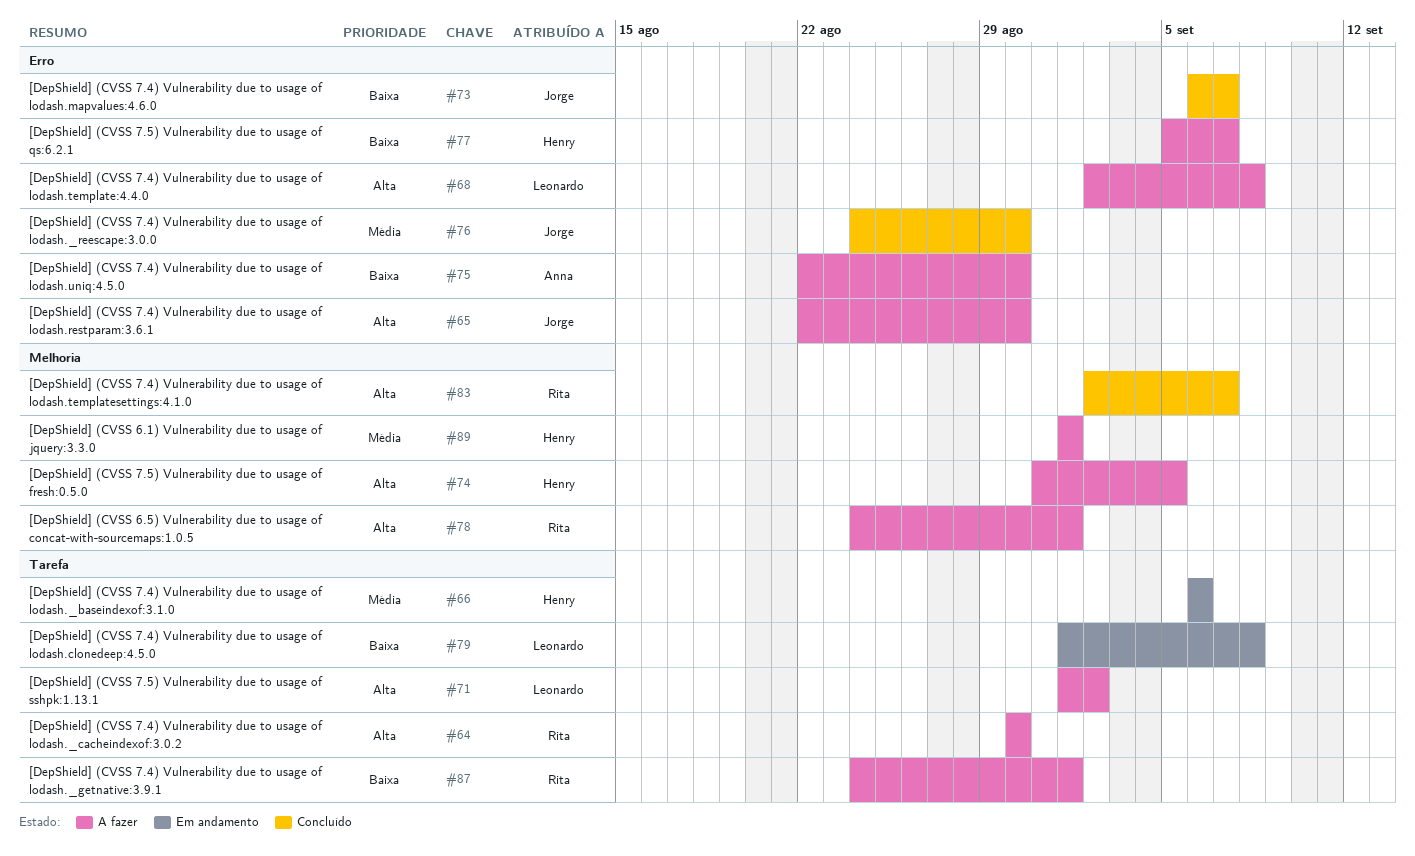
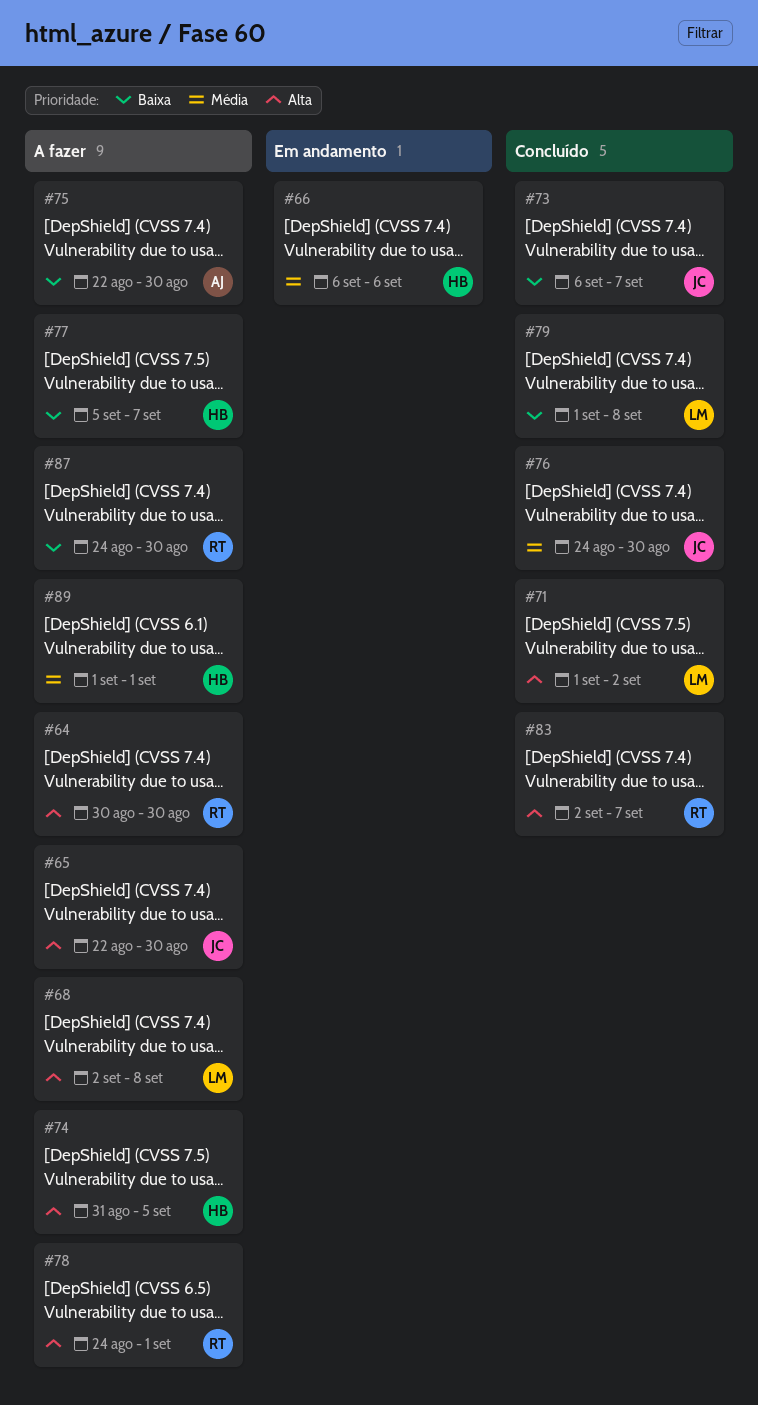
#71, status: A fazer -> Concluído
#79, status: Em andamento -> Concluído
#87, due: Sep 1 -> Aug 30

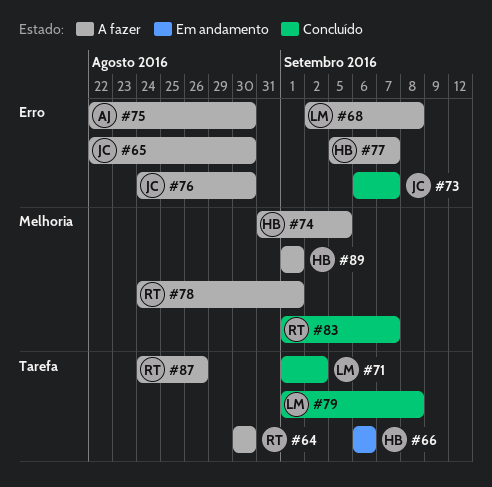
#76, status: Concluído -> A fazer
#83, start: Sep 2 -> Sep 1
#87, due: Aug 30 -> Aug 26

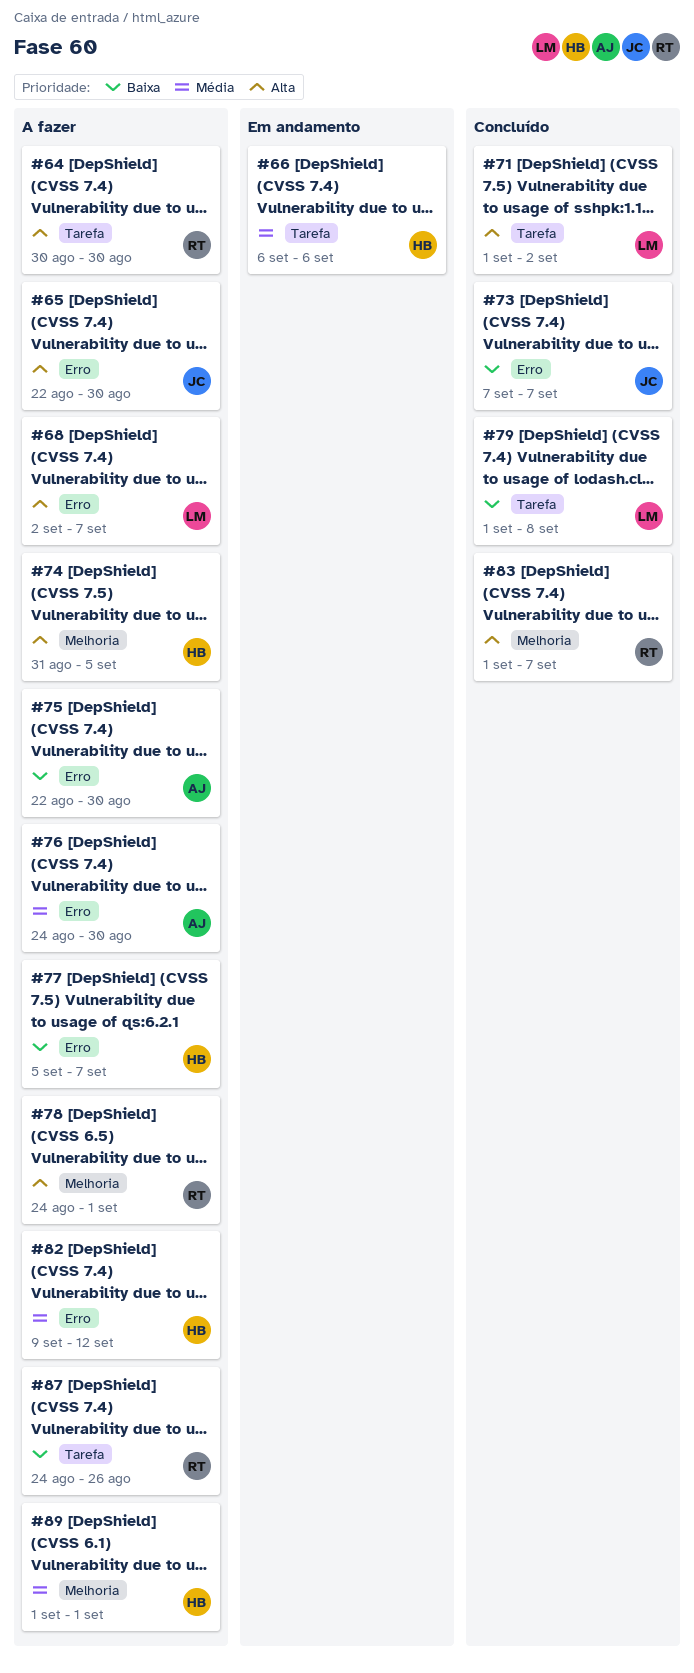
#68, due: Sep 8 -> Sep 7
#73, start: Sep 6 -> Sep 7
#76, owner: JC -> AJ
#82: none -> present

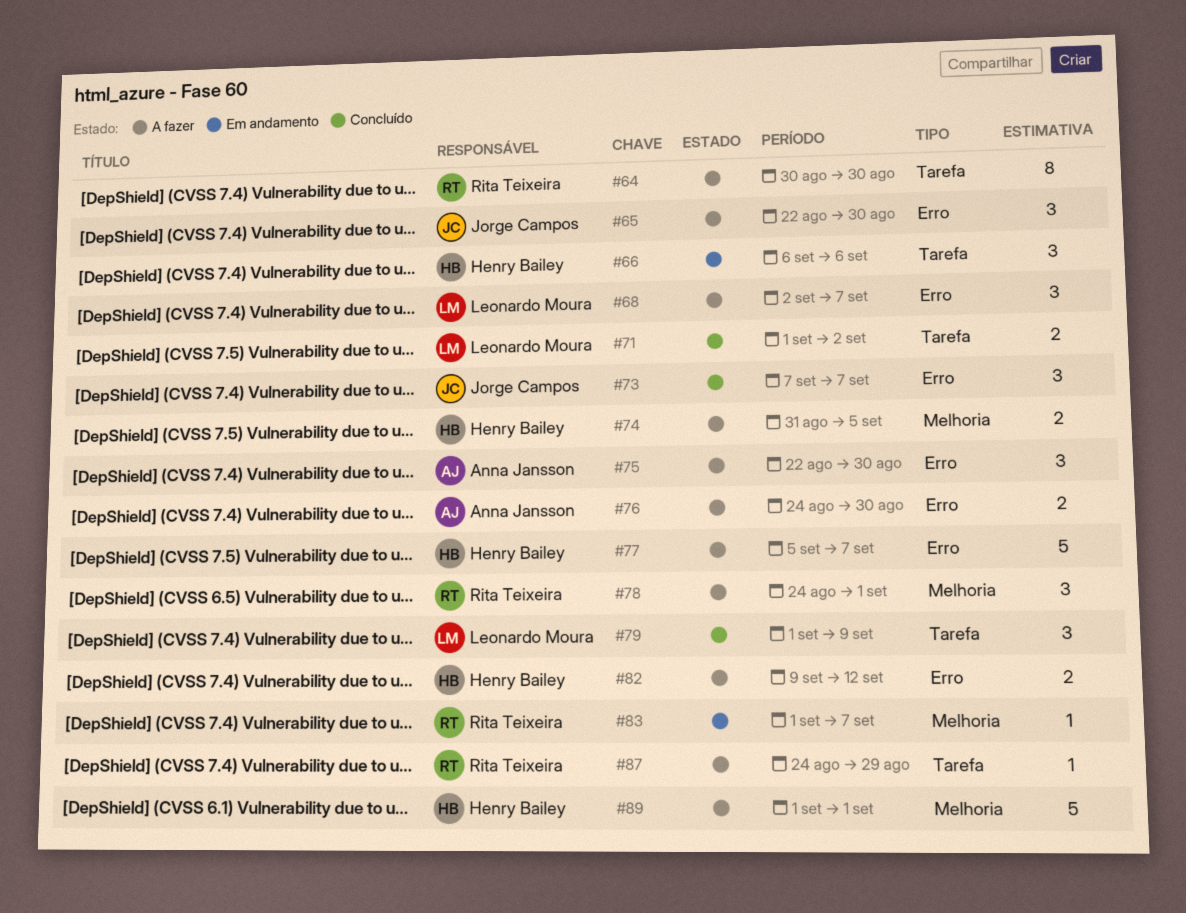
#79, due: Sep 8 -> Sep 9
#83, status: Concluído -> Em andamento
#87, due: Aug 26 -> Aug 29

